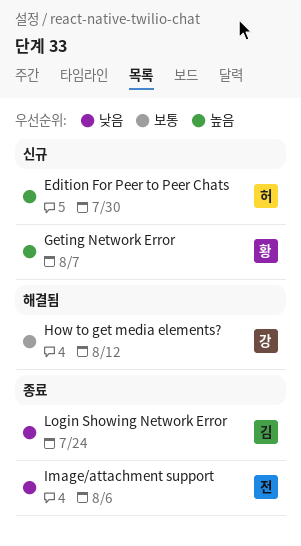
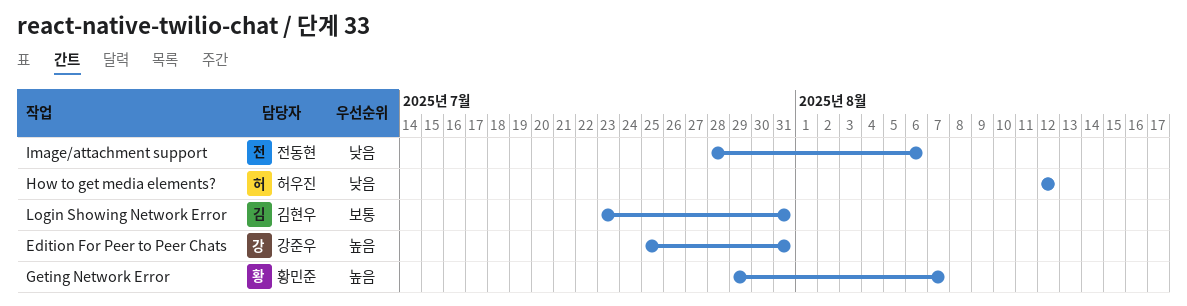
Edition For Peer to Peer Chats, owner: 허우진 -> 강준우
Edition For Peer to Peer Chats, due: Jul 30 -> Jul 31
How to get media elements?, owner: 강준우 -> 허우진
How to get media elements?, priority: 보통 -> 낮음
Login Showing Network Error, priority: 낮음 -> 보통
Login Showing Network Error, due: Jul 24 -> Jul 31

